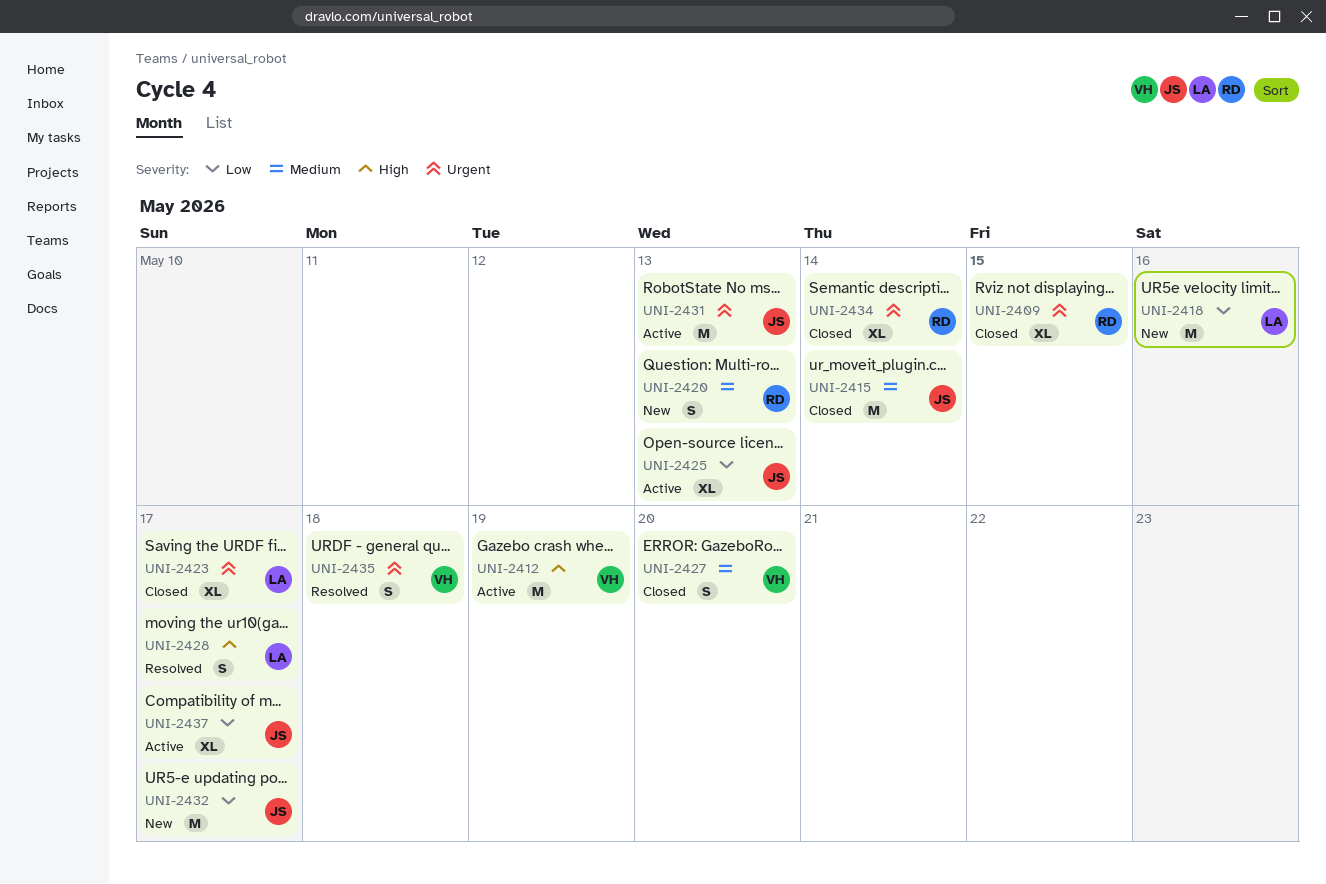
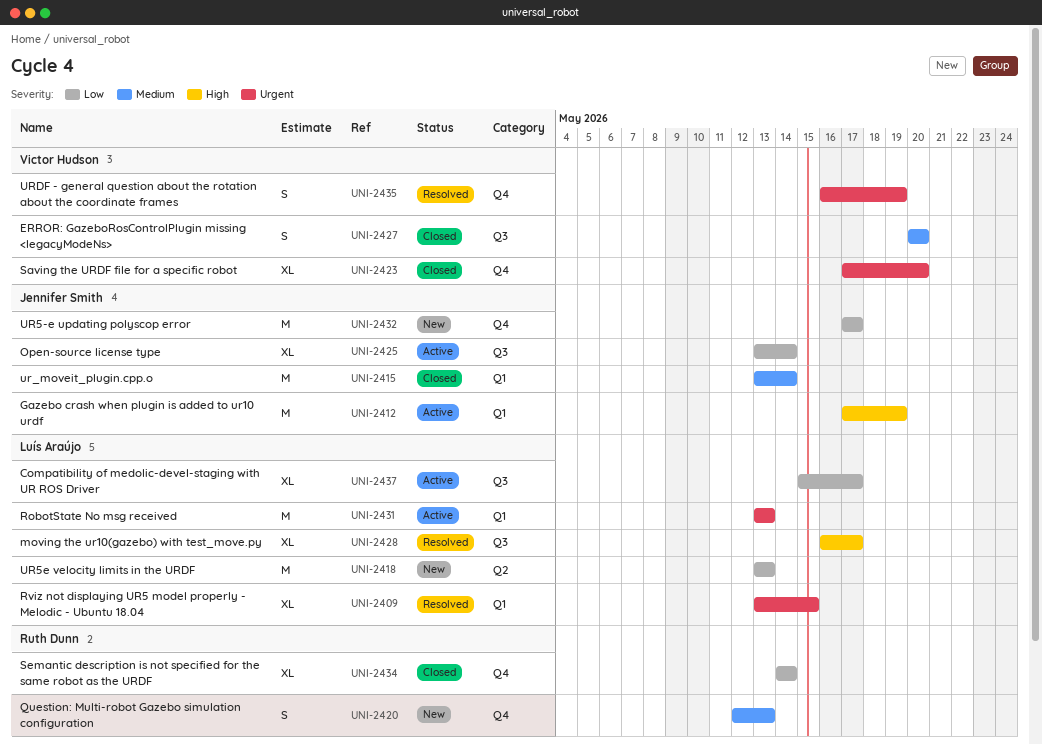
UNI-2409, status: Closed -> Resolved
UNI-2409, owner: Ruth Dunn -> Luís Araújo
UNI-2412, owner: Victor Hudson -> Jennifer Smith
UNI-2418, due: May 16 -> May 13
UNI-2423, owner: Luís Araújo -> Victor Hudson
UNI-2423, due: May 17 -> May 20
UNI-2425, due: May 13 -> May 14
UNI-2428, estimate: S -> XL
UNI-2431, owner: Jennifer Smith -> Luís Araújo
UNI-2434, priority: Urgent -> Low
UNI-2435, due: May 18 -> May 19
UNI-2437, owner: Jennifer Smith -> Luís Araújo

